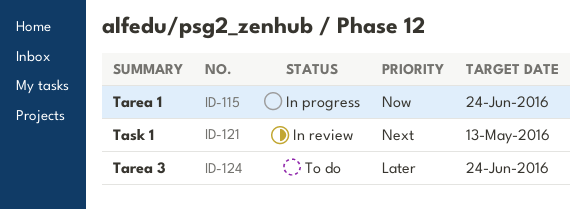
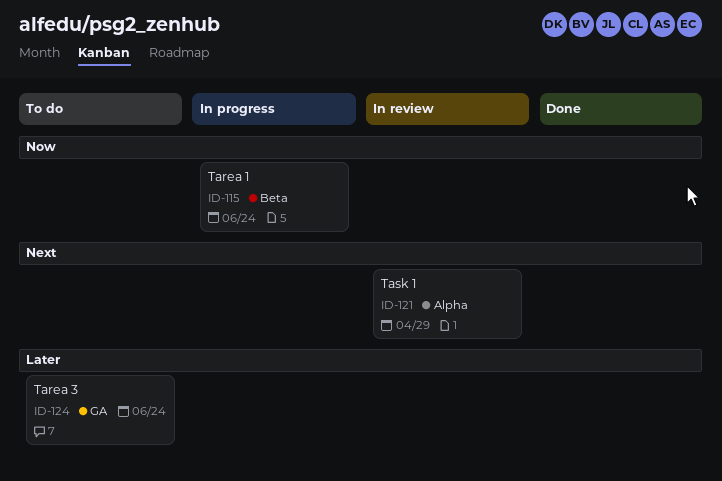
ID-121, due: May 13 -> Apr 29

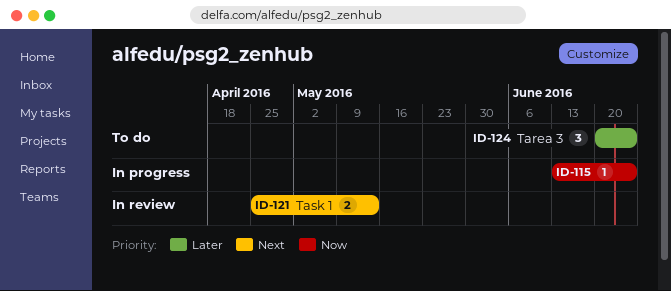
ID-121, due: Apr 29 -> May 13

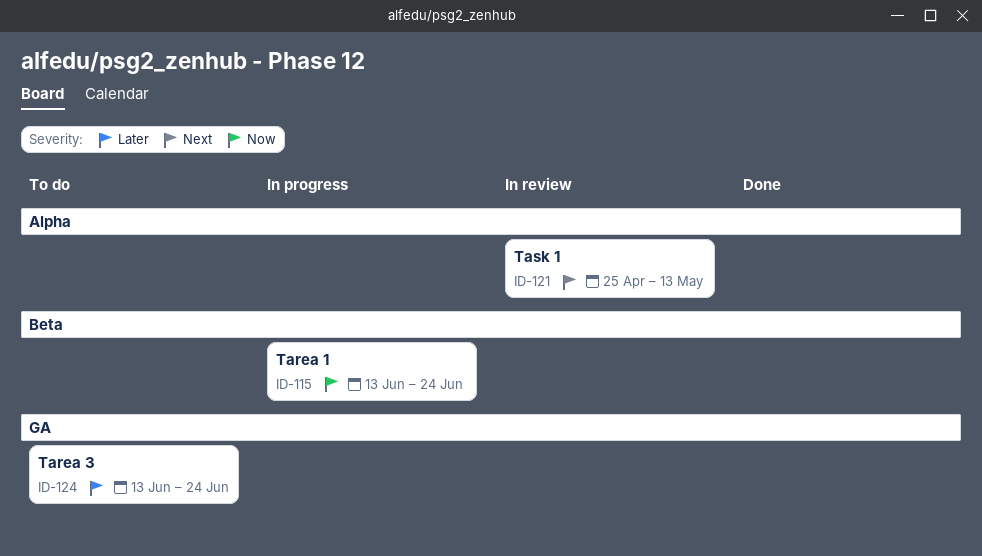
ID-124, start: Jun 20 -> Jun 13

